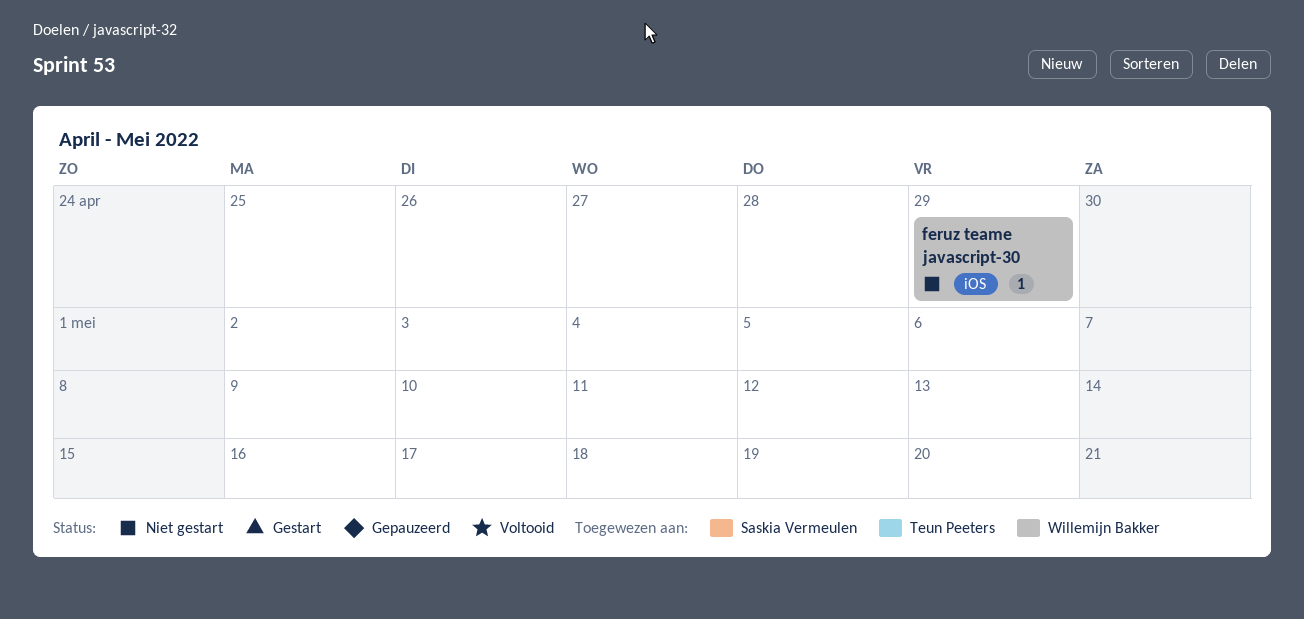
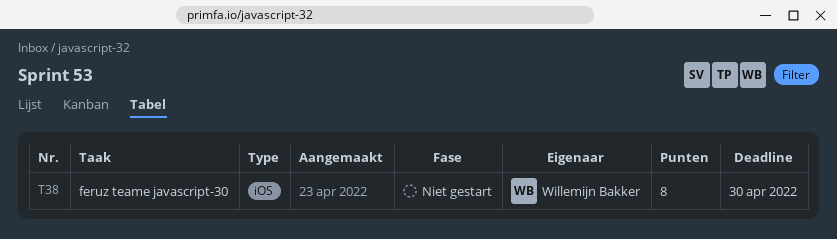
feruz teame javascript-30, estimate: 1 -> 8
feruz teame javascript-30, due: Apr 29 -> Apr 30

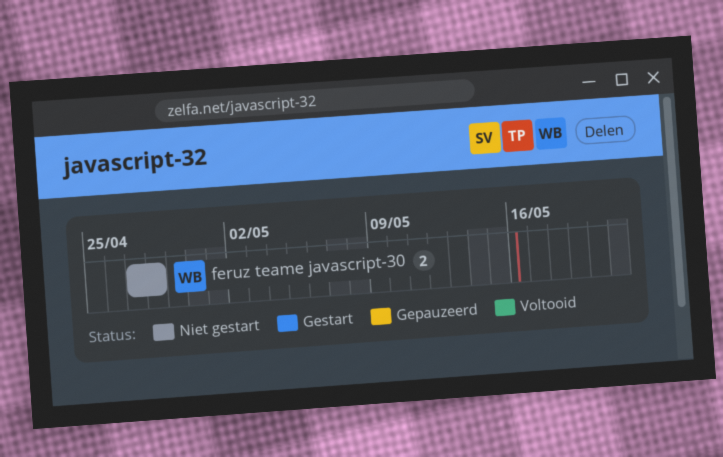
feruz teame javascript-30, estimate: 8 -> 2
feruz teame javascript-30, due: Apr 30 -> Apr 28

